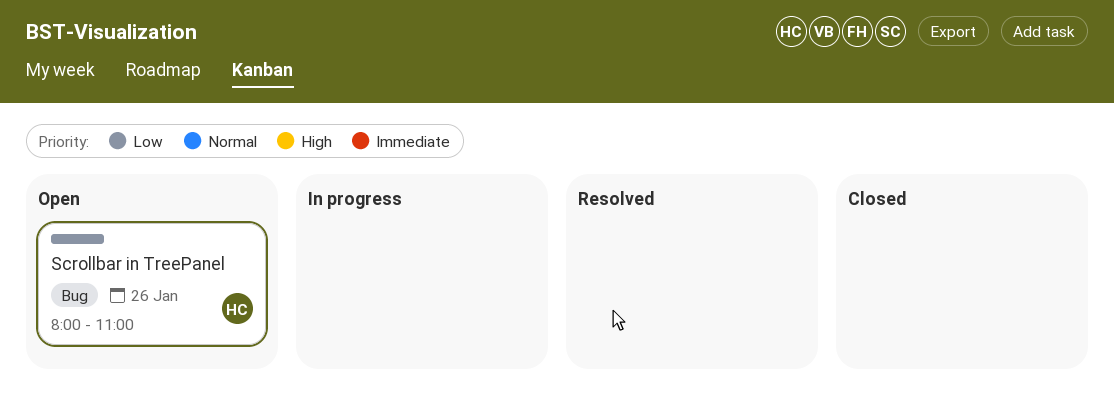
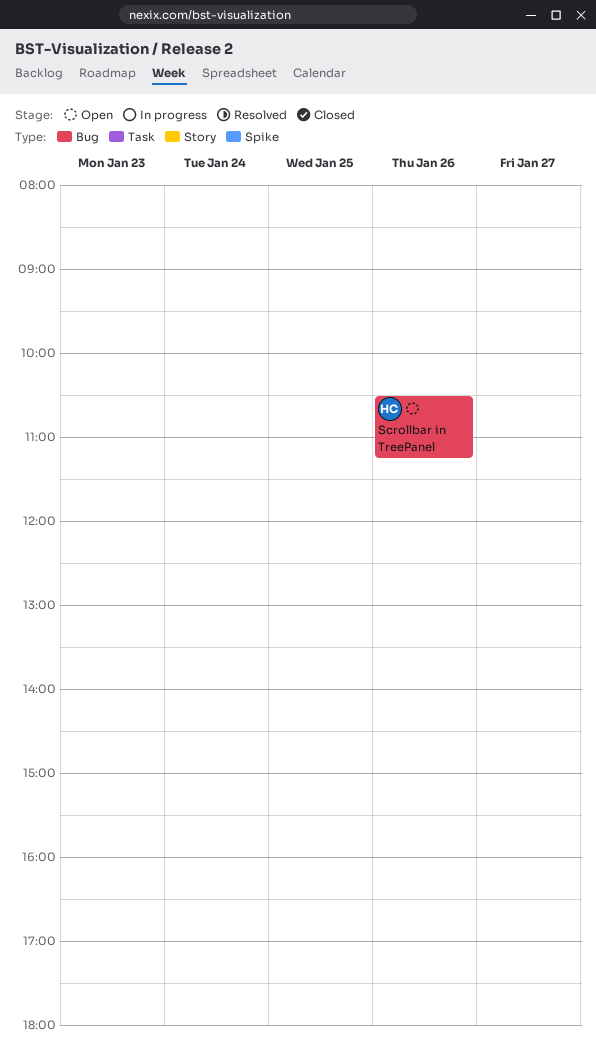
Scrollbar in TreePanel, begins: 08:00 -> 10:30
Scrollbar in TreePanel, ends: 11:00 -> 11:15

